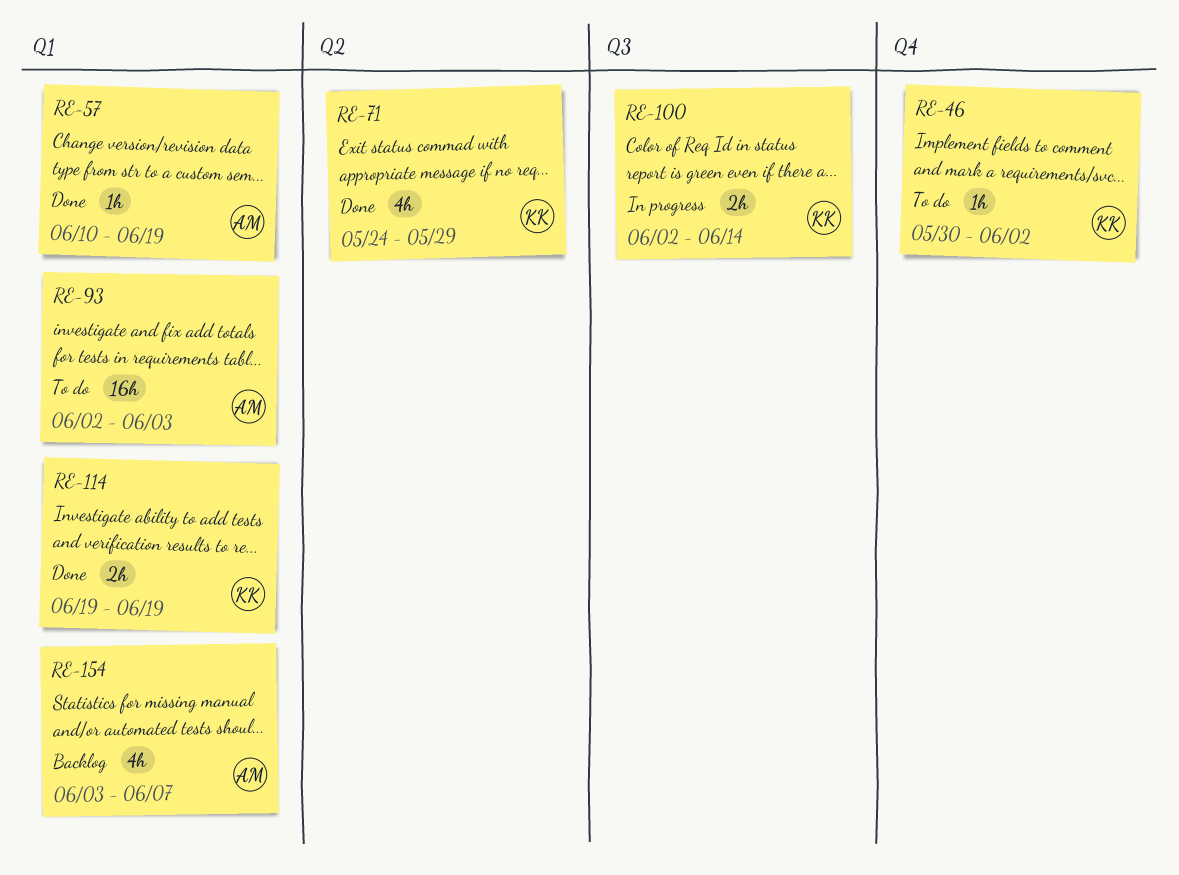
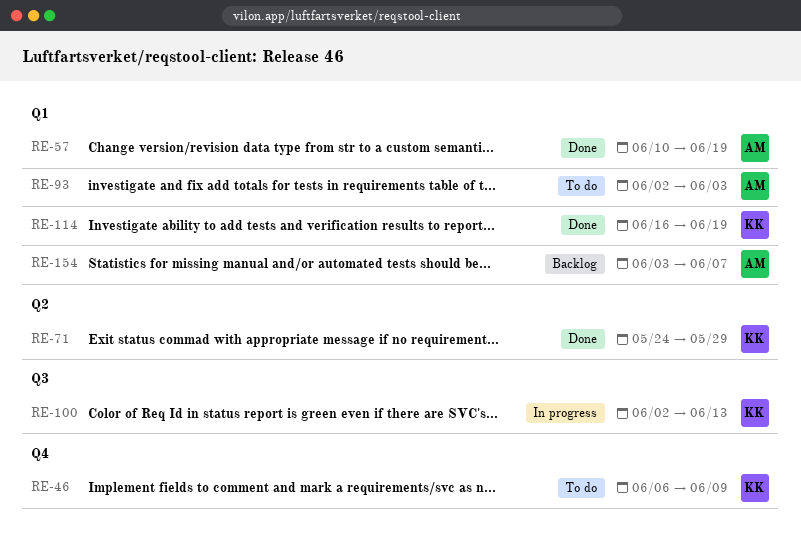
RE-46, start: May 30 -> Jun 6
RE-46, due: Jun 2 -> Jun 9
RE-100, due: Jun 14 -> Jun 13
RE-114, start: Jun 19 -> Jun 16

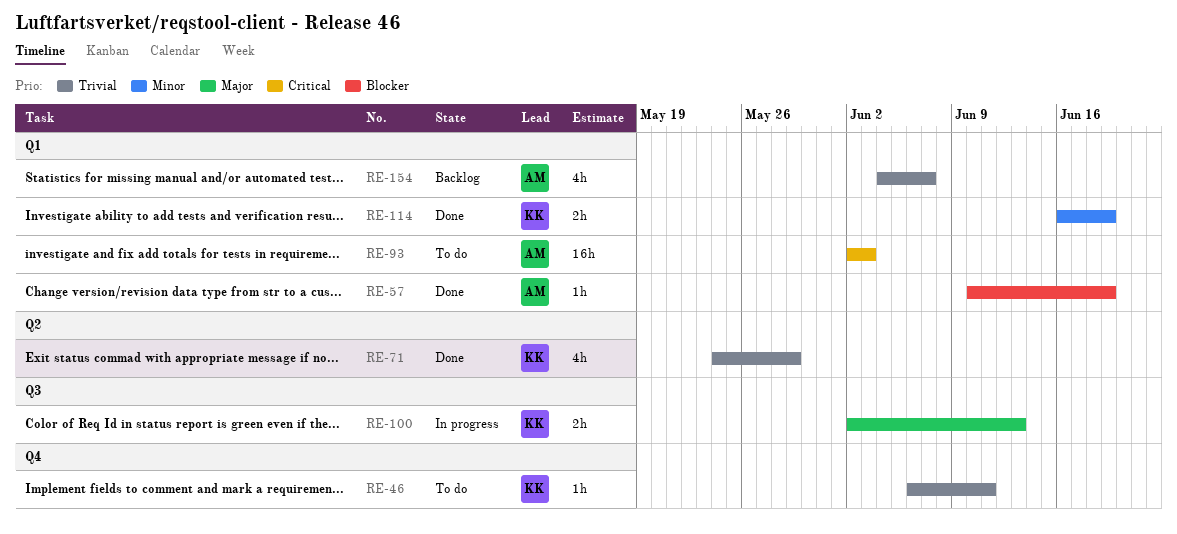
RE-46, due: Jun 9 -> Jun 11
RE-154, start: Jun 3 -> Jun 4

